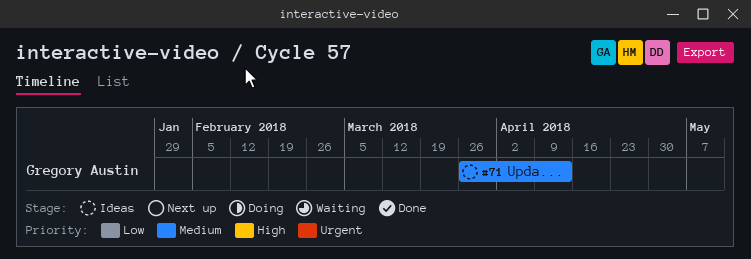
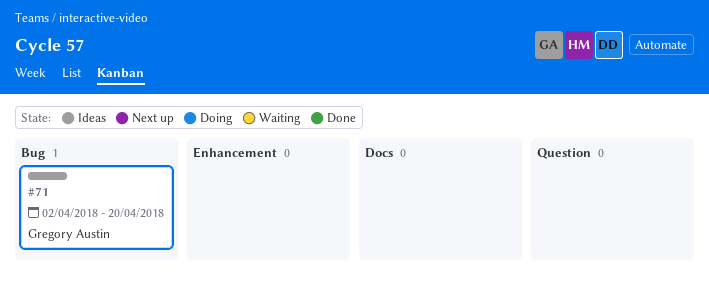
#71, start: Mar 26 -> Apr 2
#71, due: Apr 13 -> Apr 20

